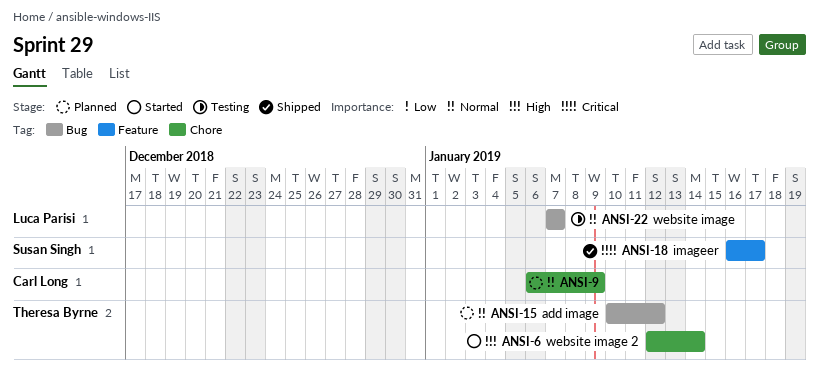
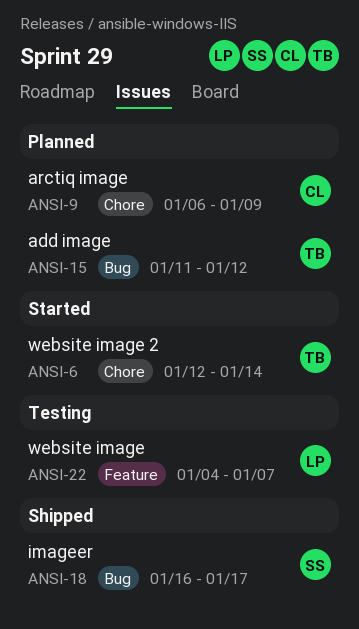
ANSI-15, start: Jan 10 -> Jan 11
ANSI-18, label: Feature -> Bug
ANSI-22, label: Bug -> Feature
ANSI-22, start: Jan 7 -> Jan 4

